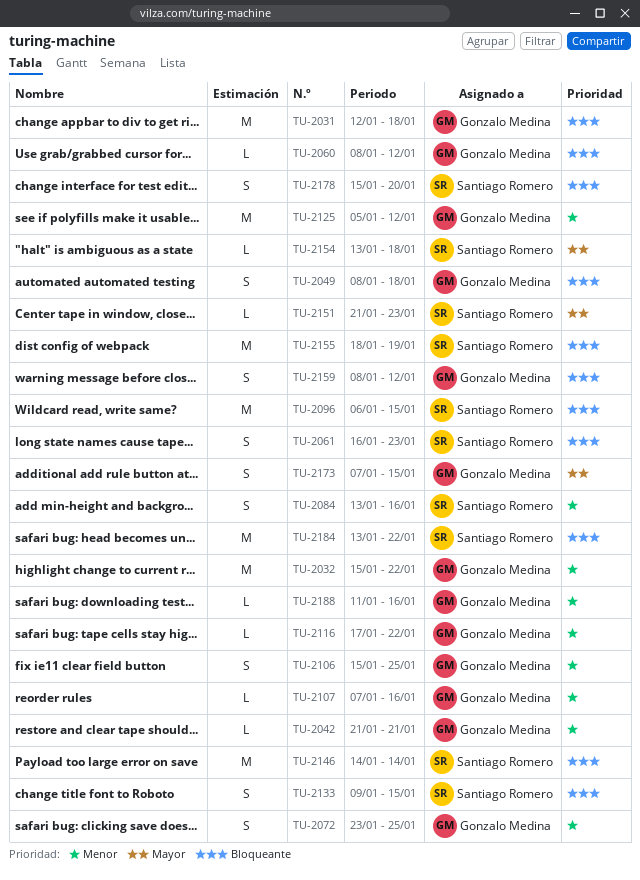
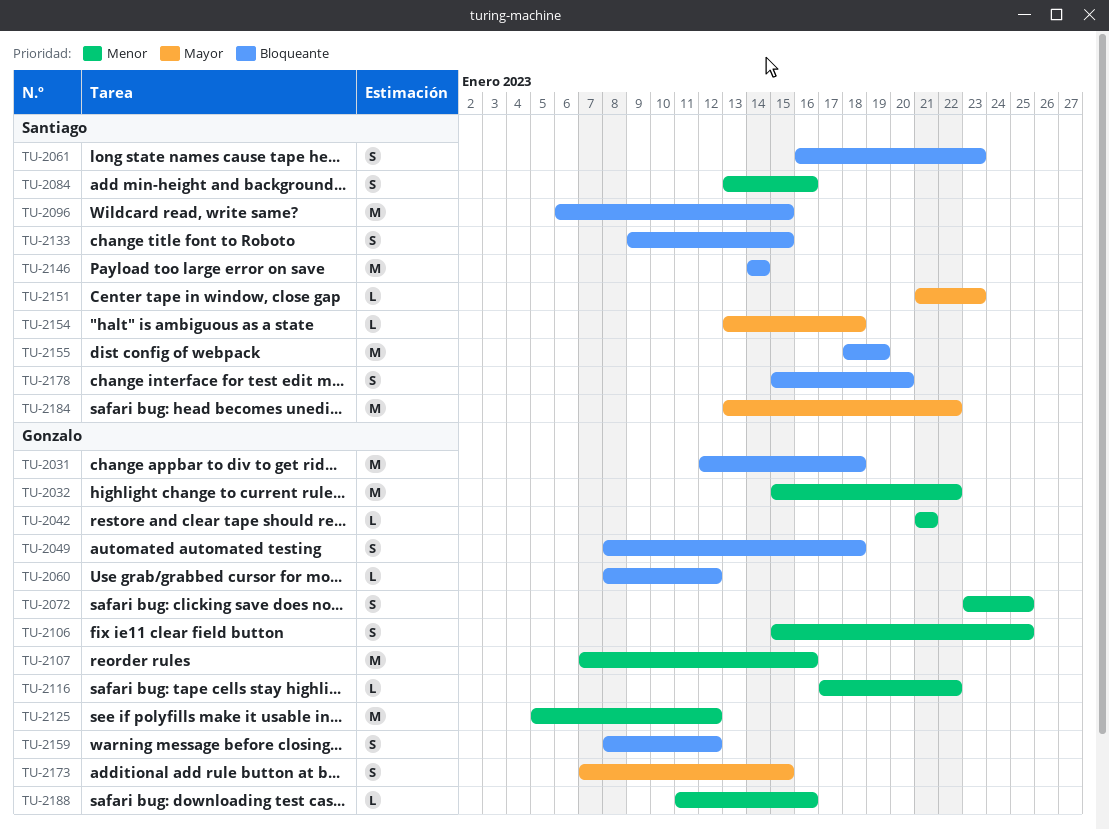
TU-2107, estimate: L -> M
TU-2184, priority: Bloqueante -> Mayor

